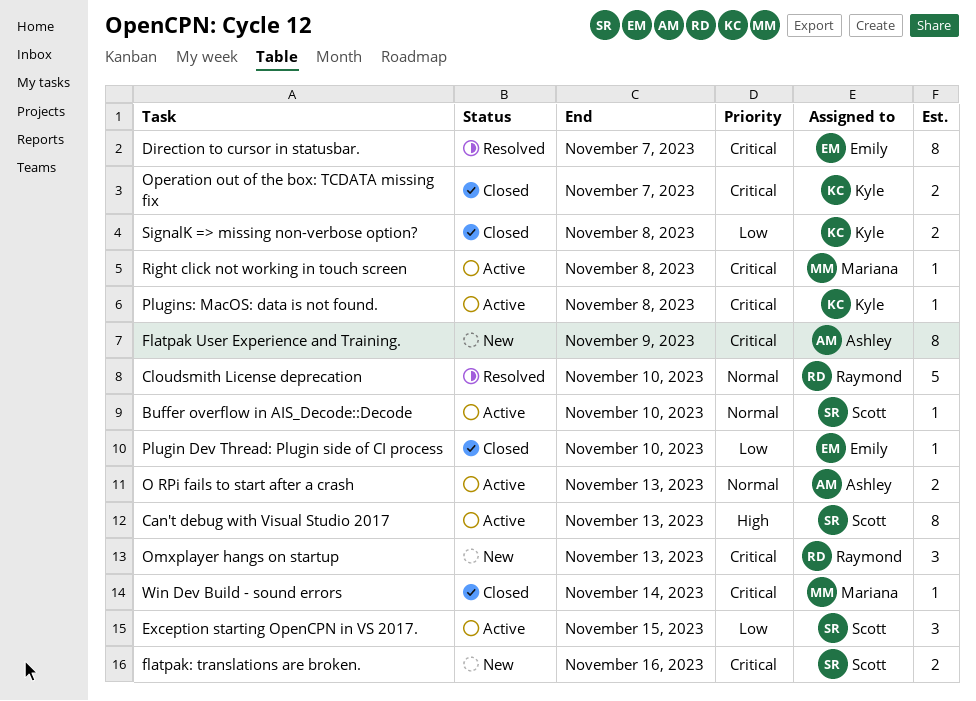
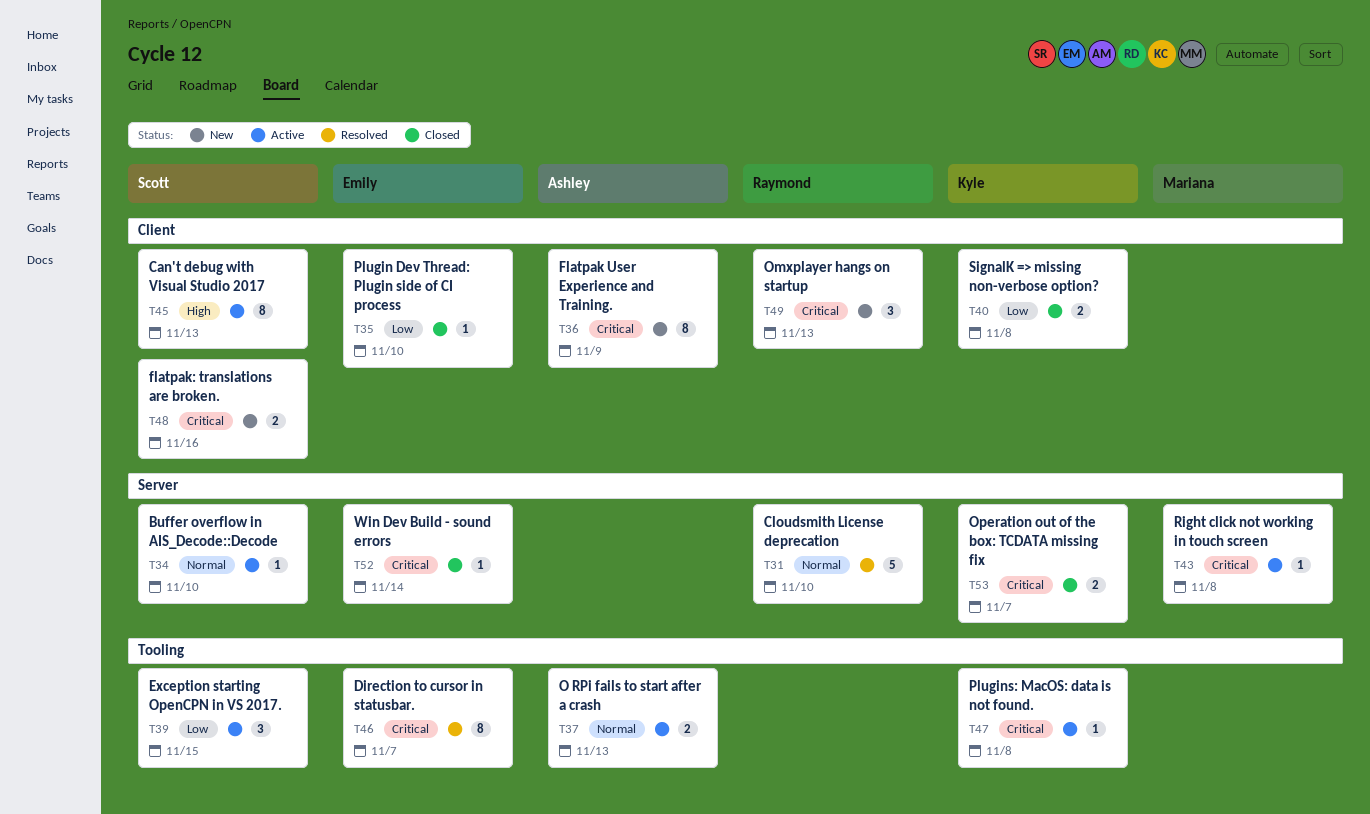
Win Dev Build - sound errors, owner: Mariana -> Emily

